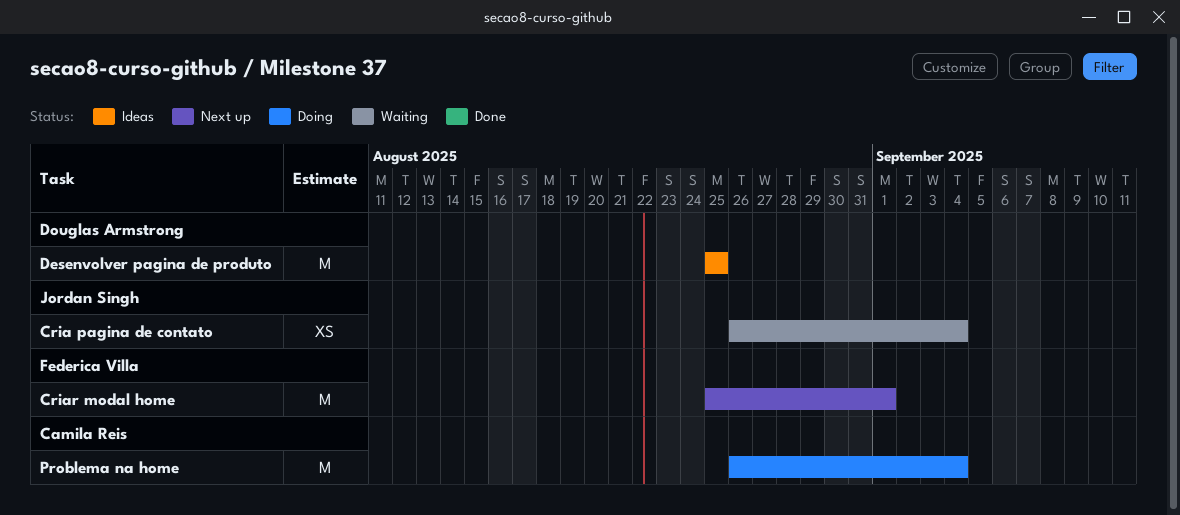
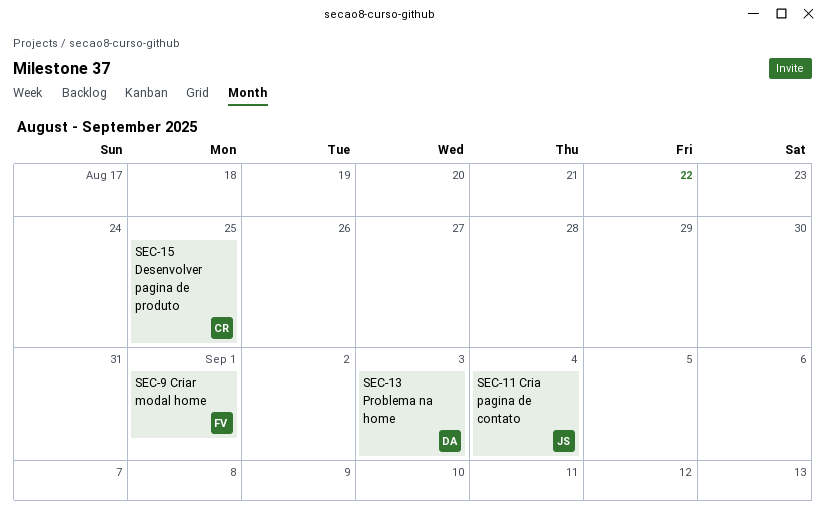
Desenvolver pagina de produto, owner: Douglas Armstrong -> Camila Reis
Problema na home, owner: Camila Reis -> Douglas Armstrong
Problema na home, due: Sep 4 -> Sep 3

